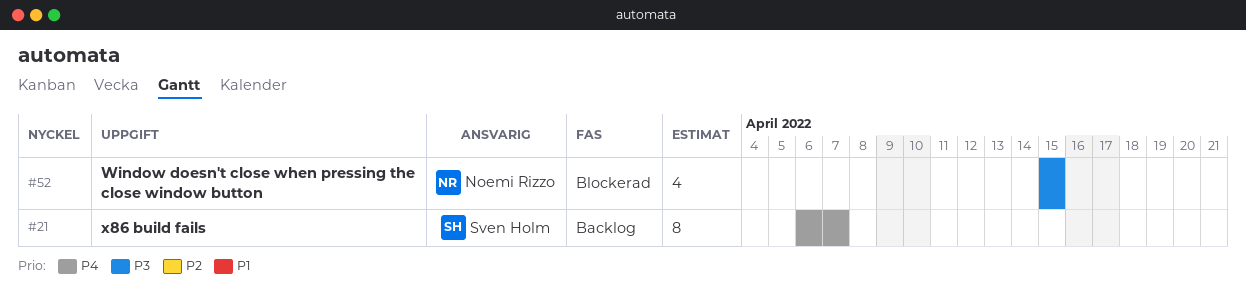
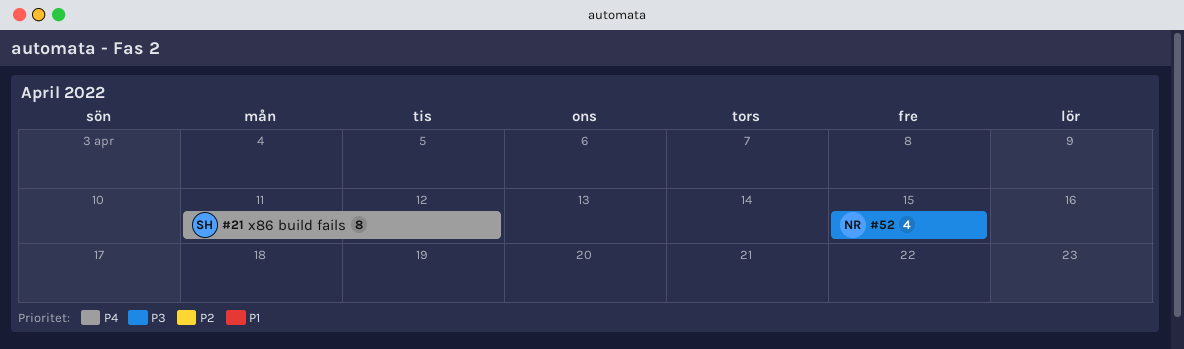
#21, start: Apr 6 -> Apr 11
#21, due: Apr 7 -> Apr 12

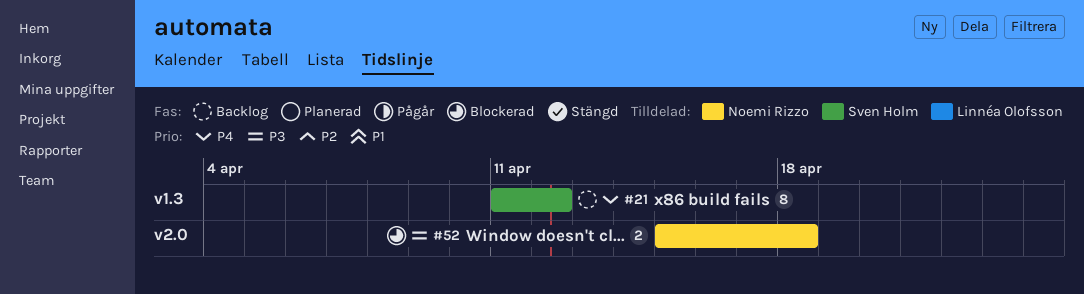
#52, estimate: 4 -> 2
#52, due: Apr 15 -> Apr 18

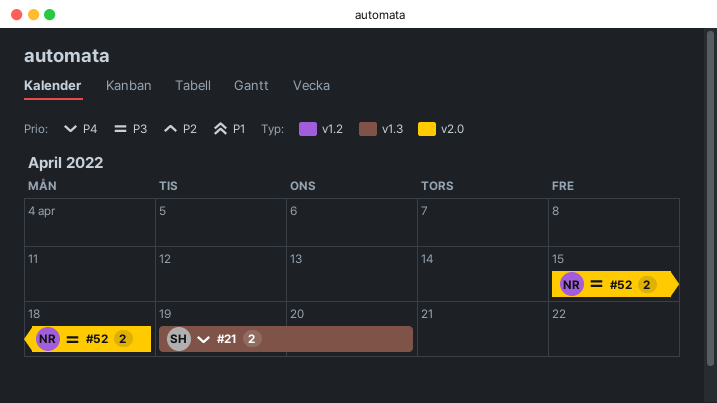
#21, estimate: 8 -> 2
#21, start: Apr 11 -> Apr 19
#21, due: Apr 12 -> Apr 20

